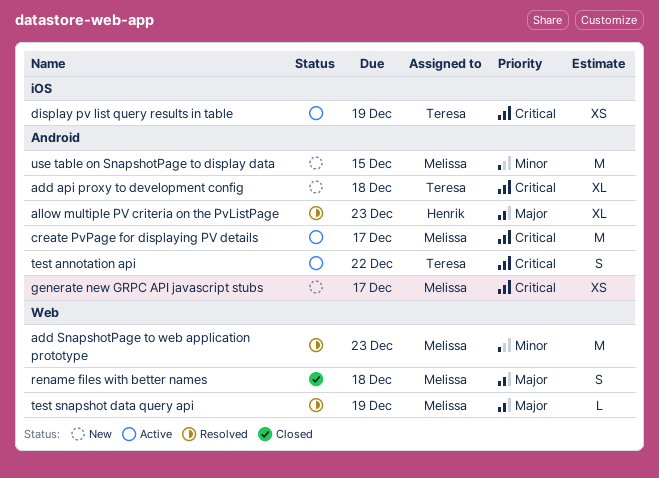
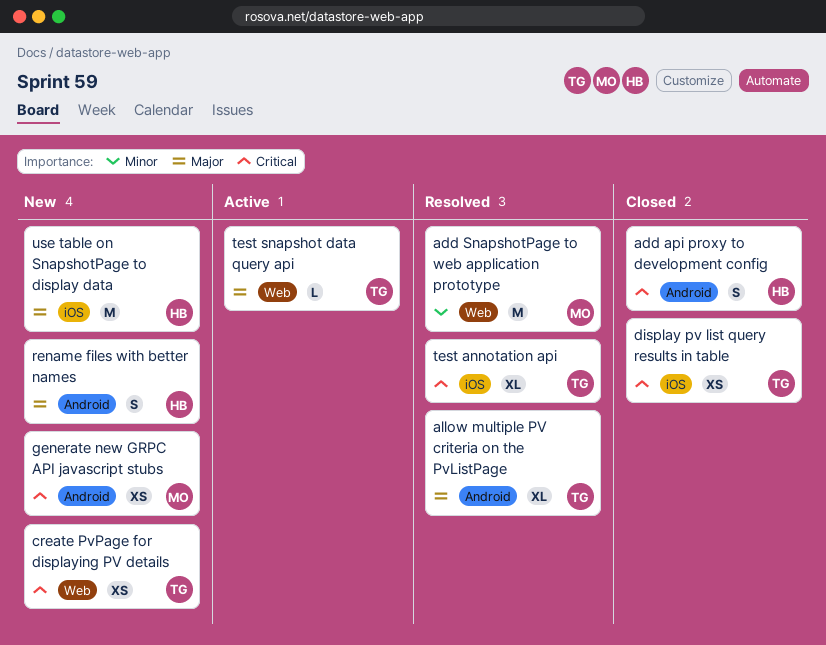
add api proxy to development config, status: New -> Closed
add api proxy to development config, owner: Teresa -> Henrik
add api proxy to development config, estimate: XL -> S
allow multiple PV criteria on the PvListPage, owner: Henrik -> Teresa
create PvPage for displaying PV details, status: Active -> New
create PvPage for displaying PV details, owner: Melissa -> Teresa
create PvPage for displaying PV details, label: Android -> Web
create PvPage for displaying PV details, estimate: M -> XS
display pv list query results in table, status: Active -> Closed
rename files with better names, status: Closed -> New
rename files with better names, owner: Melissa -> Henrik
rename files with better names, label: Web -> Android
test annotation api, status: Active -> Resolved
test annotation api, label: Android -> iOS
test annotation api, estimate: S -> XL
test snapshot data query api, status: Resolved -> Active
test snapshot data query api, owner: Melissa -> Teresa
use table on SnapshotPage to display data, owner: Melissa -> Henrik
use table on SnapshotPage to display data, priority: Minor -> Major
use table on SnapshotPage to display data, label: Android -> iOS

